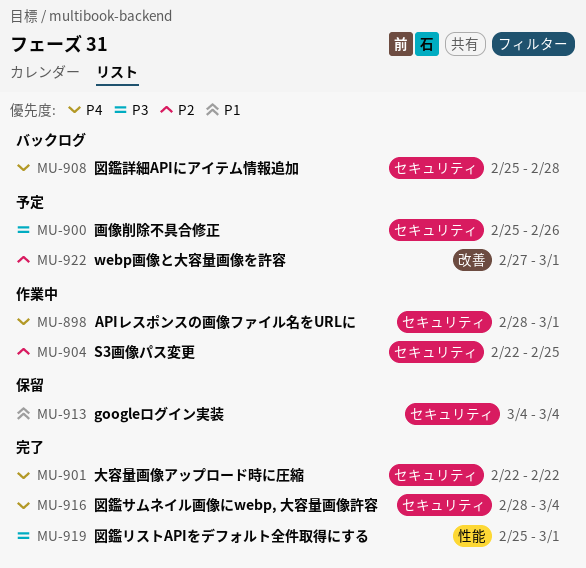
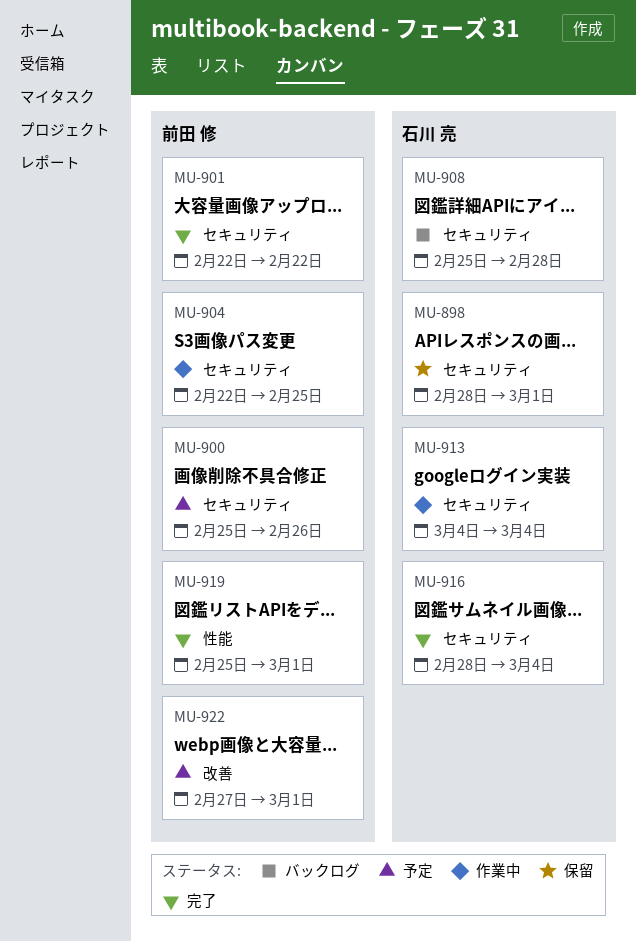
MU-898, status: 作業中 -> 保留
MU-913, status: 保留 -> 作業中

